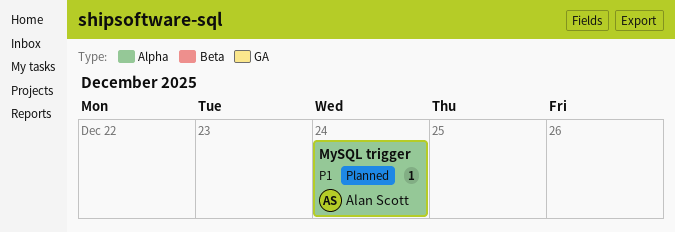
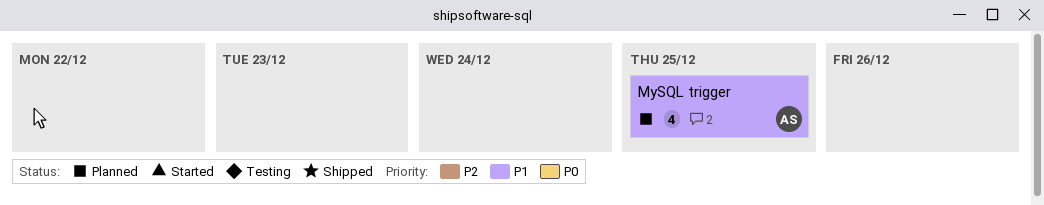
MySQL trigger, estimate: 1 -> 4
MySQL trigger, due: Dec 24 -> Dec 25

